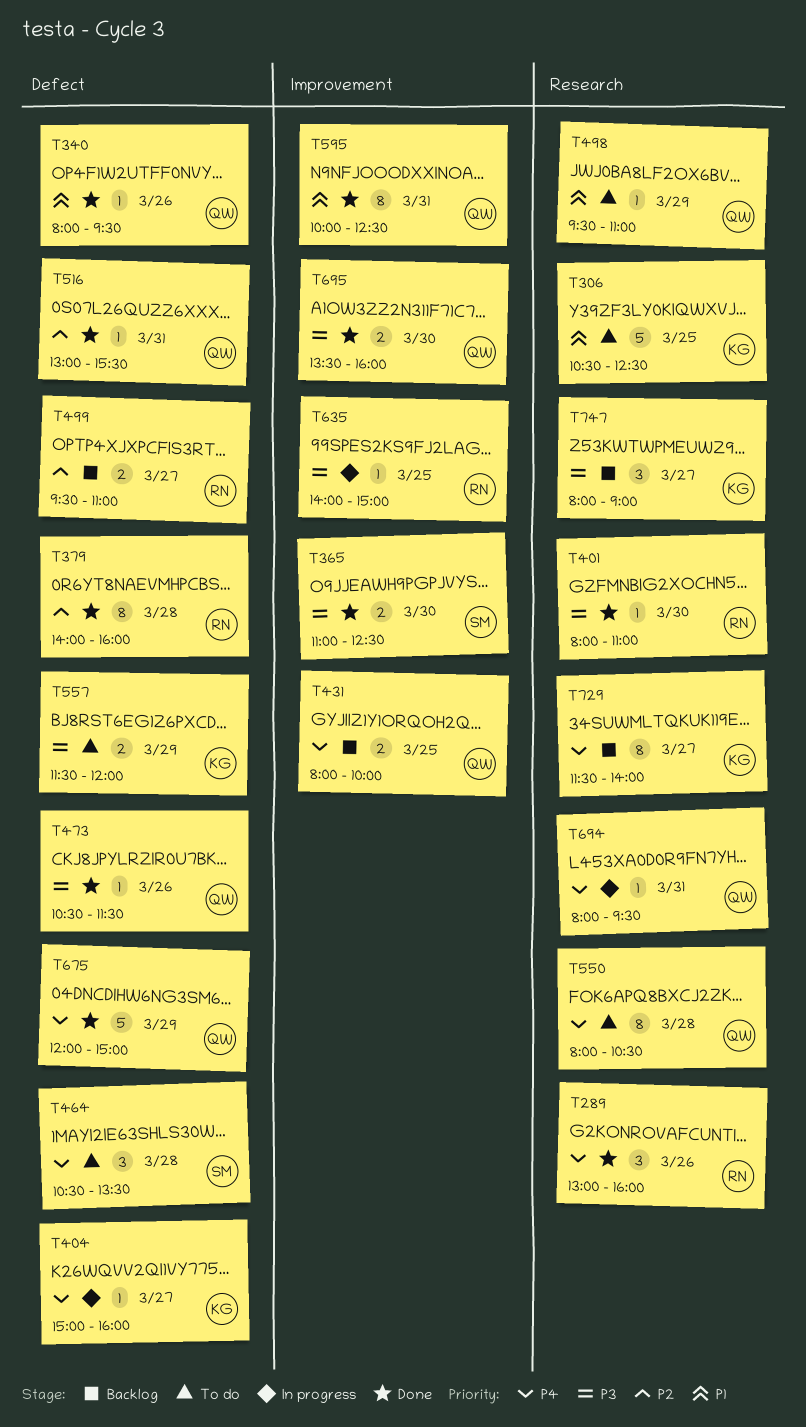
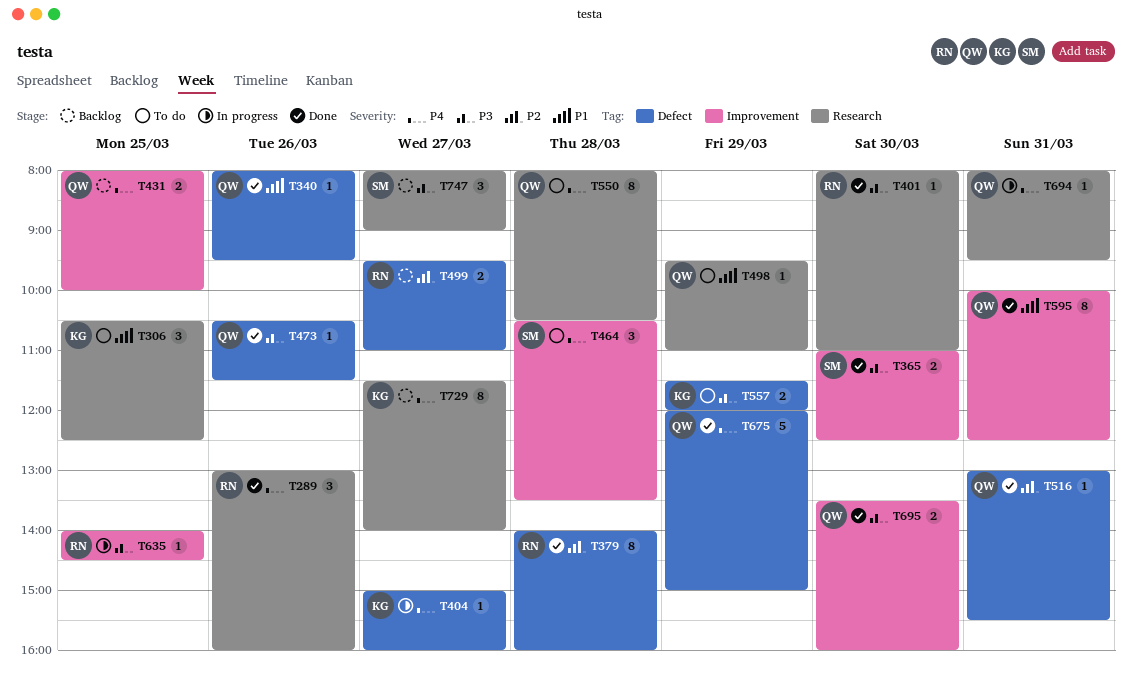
T306, estimate: 5 -> 3
T464, label: Defect -> Improvement
T635, ends: 15:00 -> 14:30
T747, owner: KG -> SM

